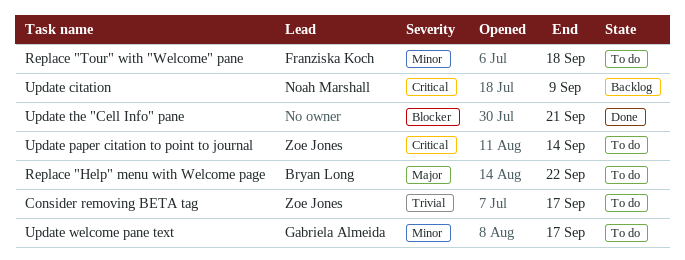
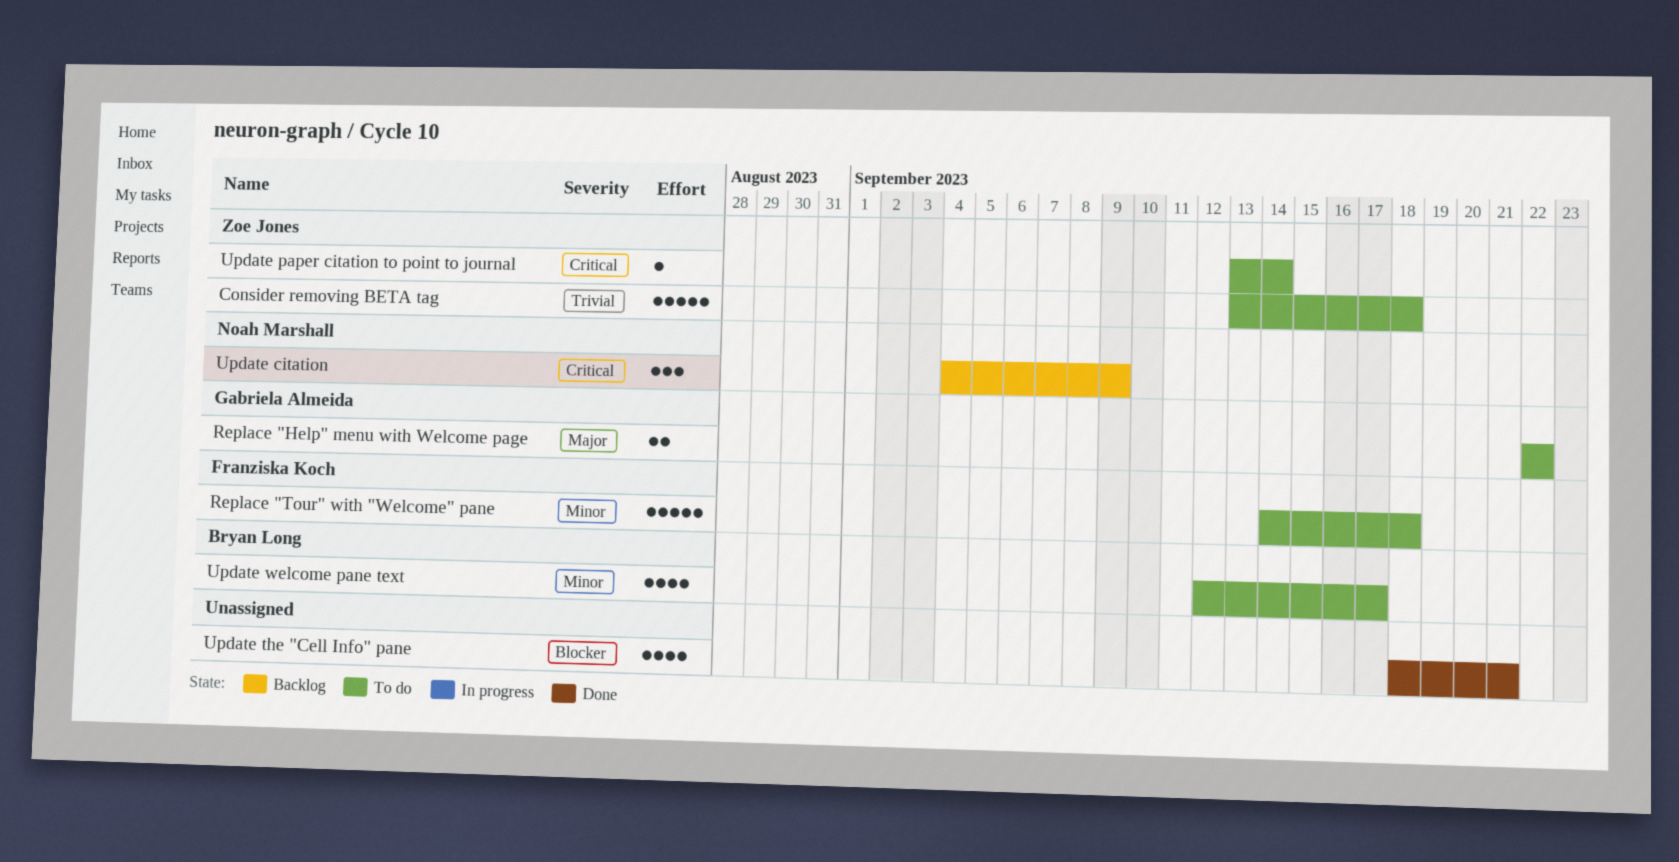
Consider removing BETA tag, due: Sep 17 -> Sep 18
Replace "Help" menu with Welcome page, owner: Bryan Long -> Gabriela Almeida
Update welcome pane text, owner: Gabriela Almeida -> Bryan Long

